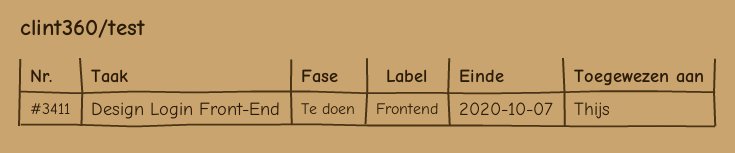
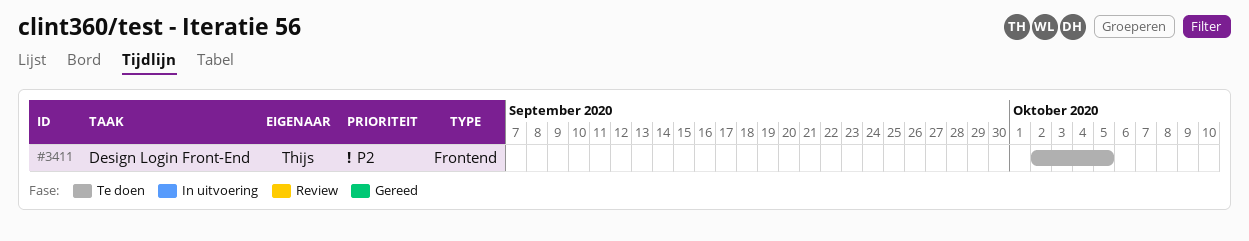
#3411, due: Oct 7 -> Oct 5

